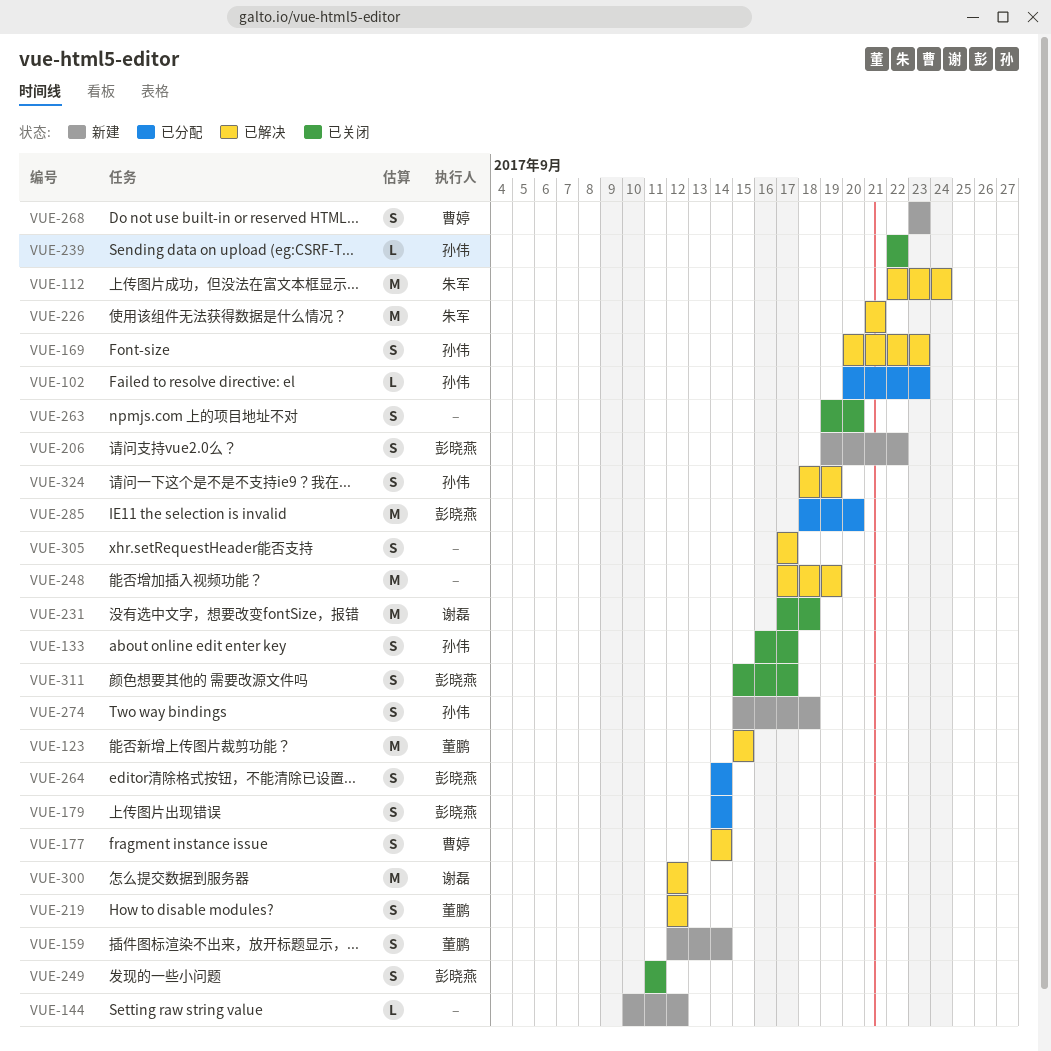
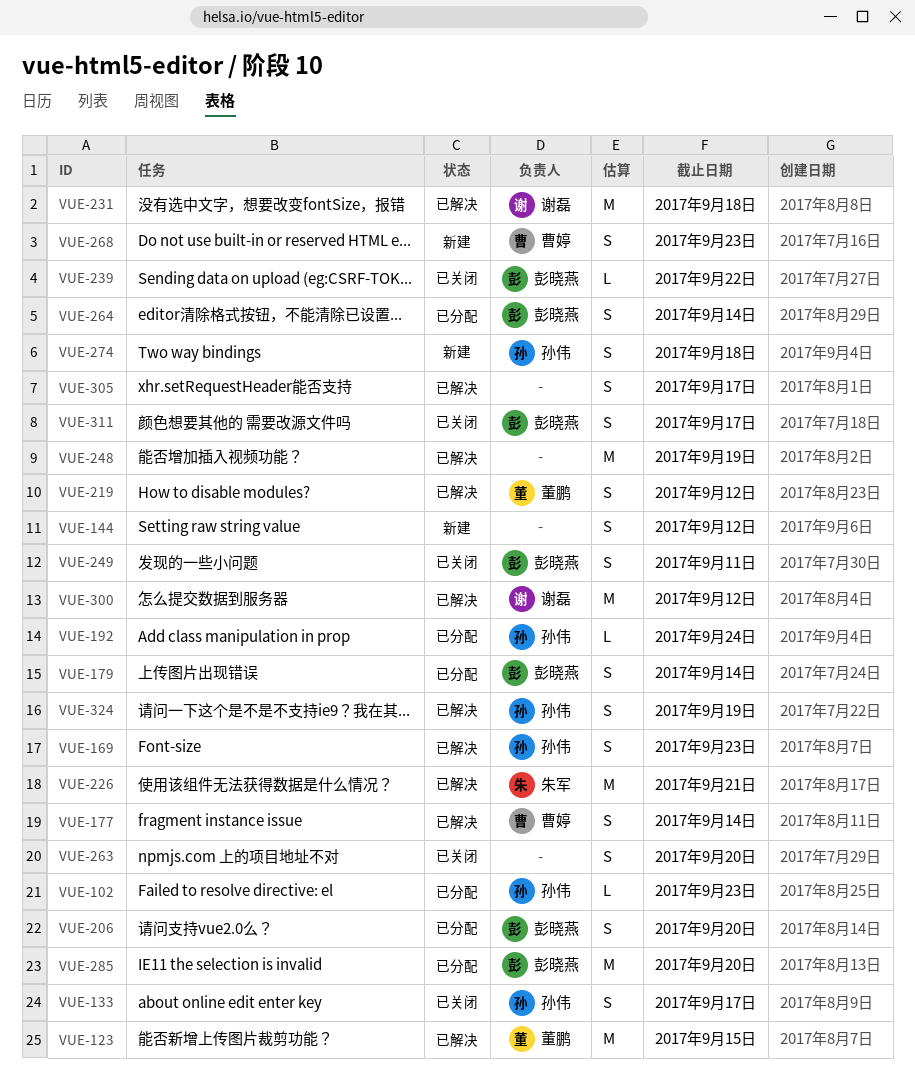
VUE-112: present -> none
VUE-144, estimate: L -> S
VUE-159: present -> none
VUE-192: none -> present
VUE-206, status: 新建 -> 已分配
VUE-206, due: Sep 22 -> Sep 20
VUE-231, status: 已关闭 -> 已解决
VUE-239, owner: 孙伟 -> 彭晓燕

